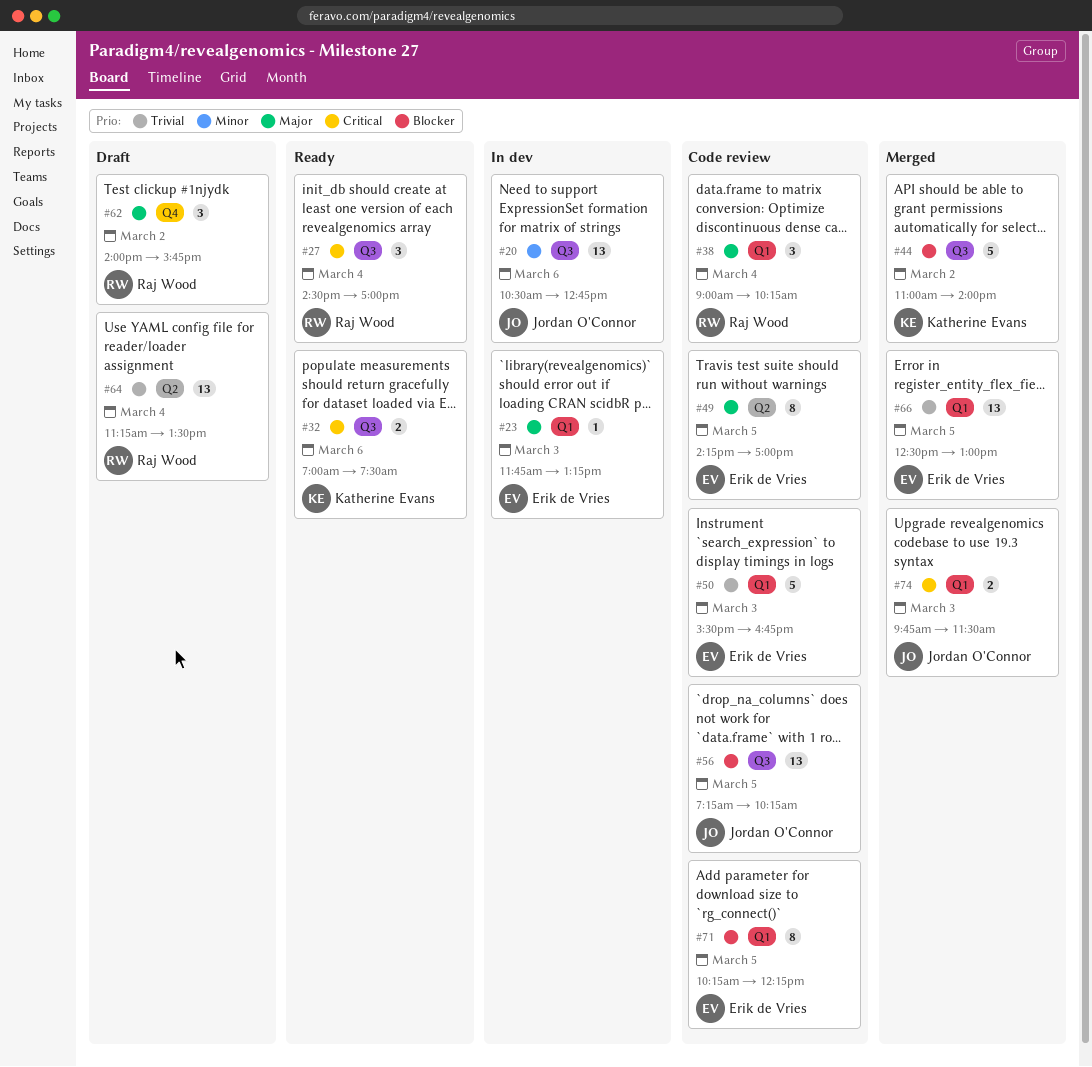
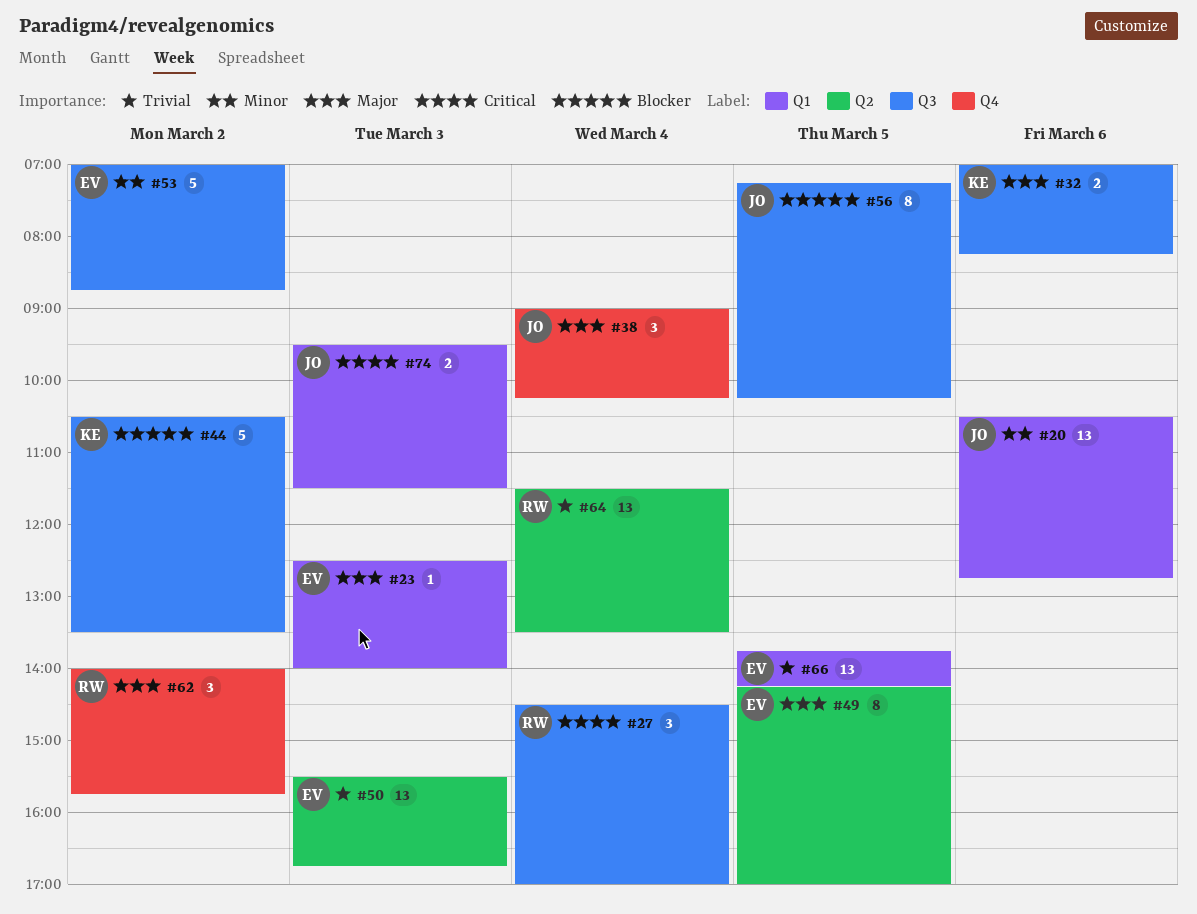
#20, label: Q3 -> Q1
#23, begins: 11:45 -> 12:30
#23, ends: 13:15 -> 14:00
#32, priority: Critical -> Major
#32, ends: 07:30 -> 08:15
#38, owner: Raj Wood -> Jordan O'Connor
#38, label: Q1 -> Q4
#44, begins: 11:00 -> 10:30
#44, ends: 14:00 -> 13:30
#50, label: Q1 -> Q2
#50, estimate: 5 -> 13
#53: none -> present
#56, estimate: 13 -> 8
#64, begins: 11:15 -> 11:30
#66, begins: 12:30 -> 13:45
#66, ends: 13:00 -> 14:15
#71: present -> none
#74, begins: 09:45 -> 09:30

